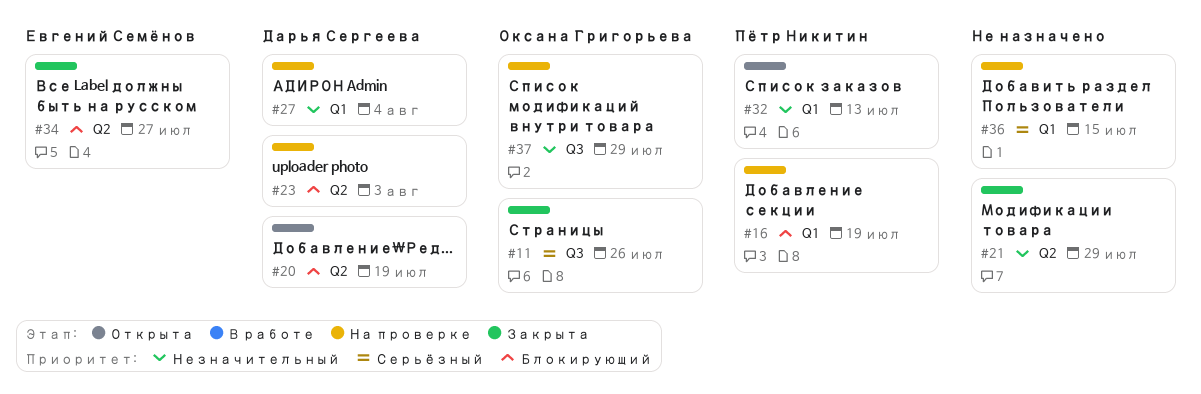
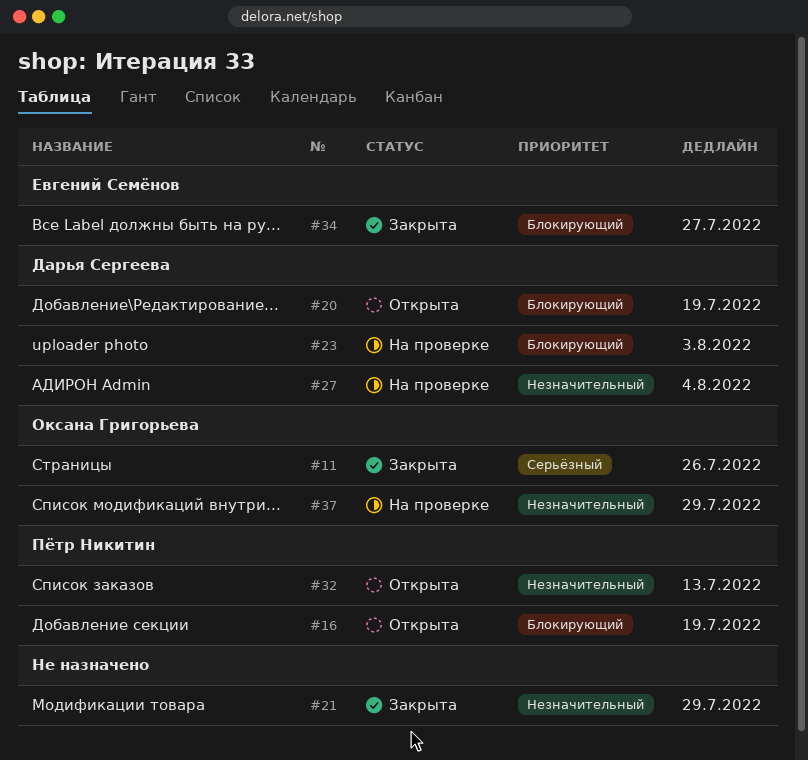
#16, status: На проверке -> Открыта
#36: present -> none

